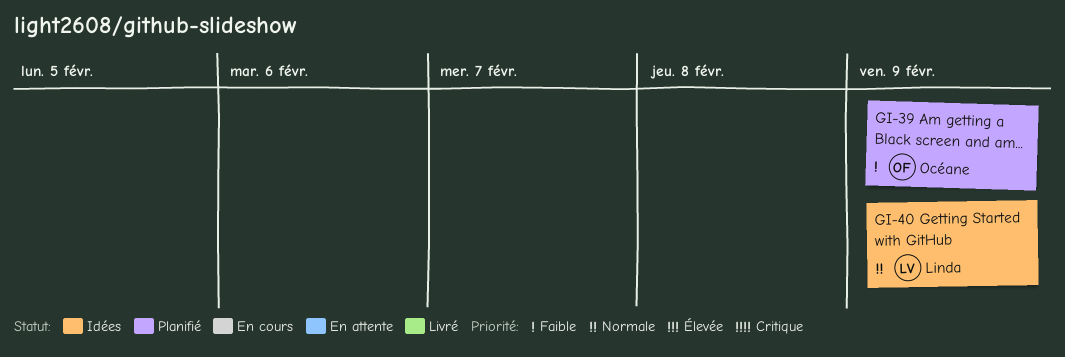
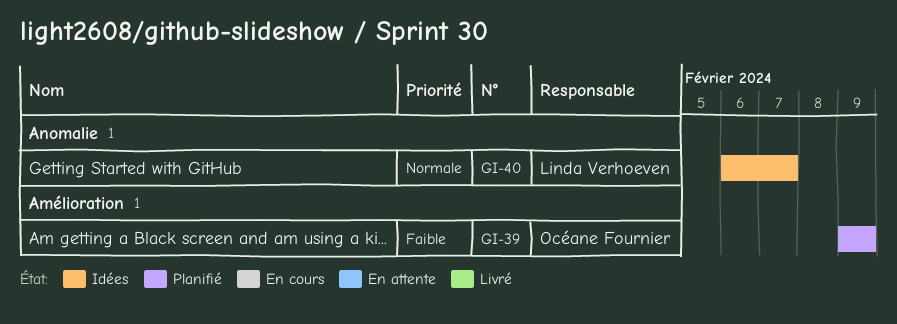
GI-40, due: Feb 9 -> Feb 7

